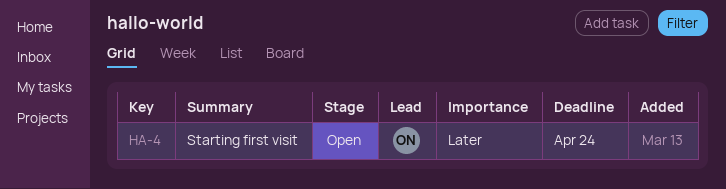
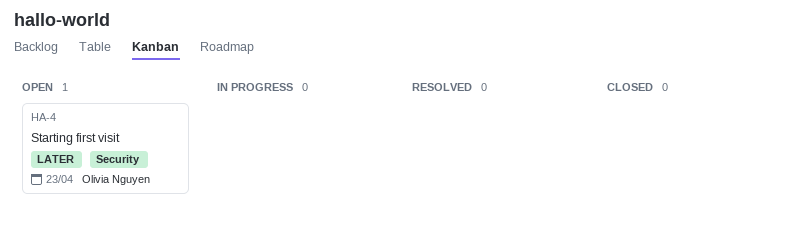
HA-4, due: Apr 24 -> Apr 23

